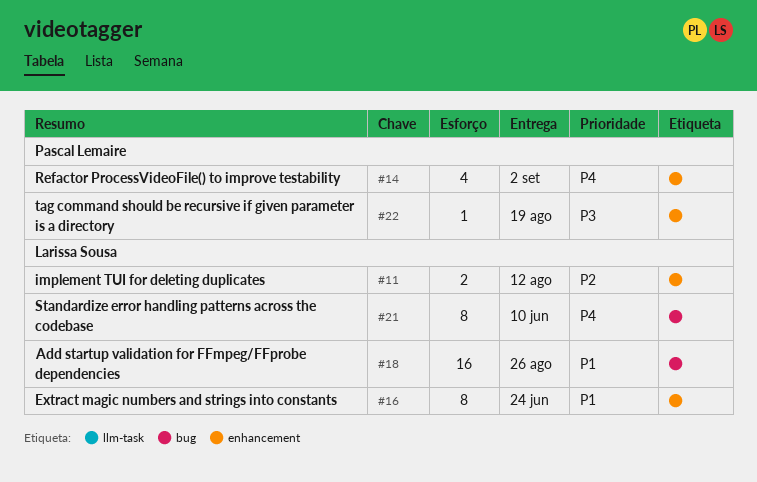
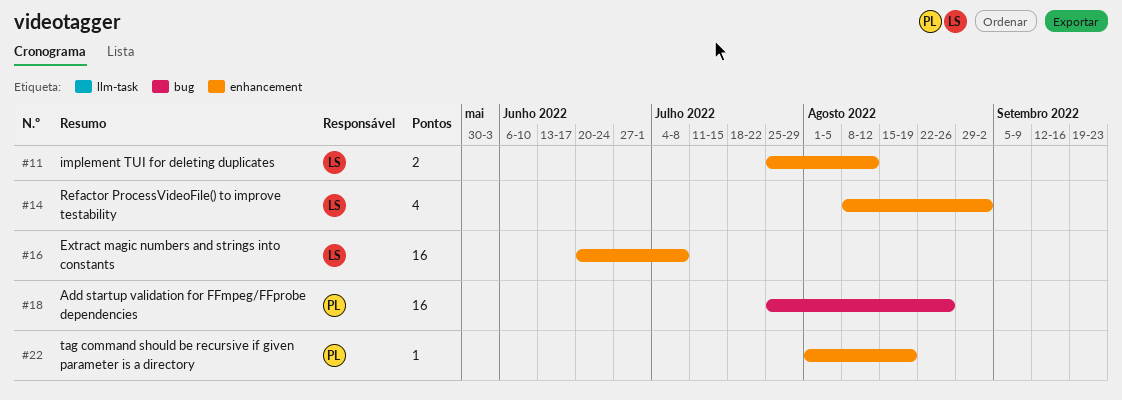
#14, owner: Pascal Lemaire -> Larissa Sousa
#16, estimate: 8 -> 16
#16, due: Jun 24 -> Jul 8
#18, owner: Larissa Sousa -> Pascal Lemaire
#21: present -> none

